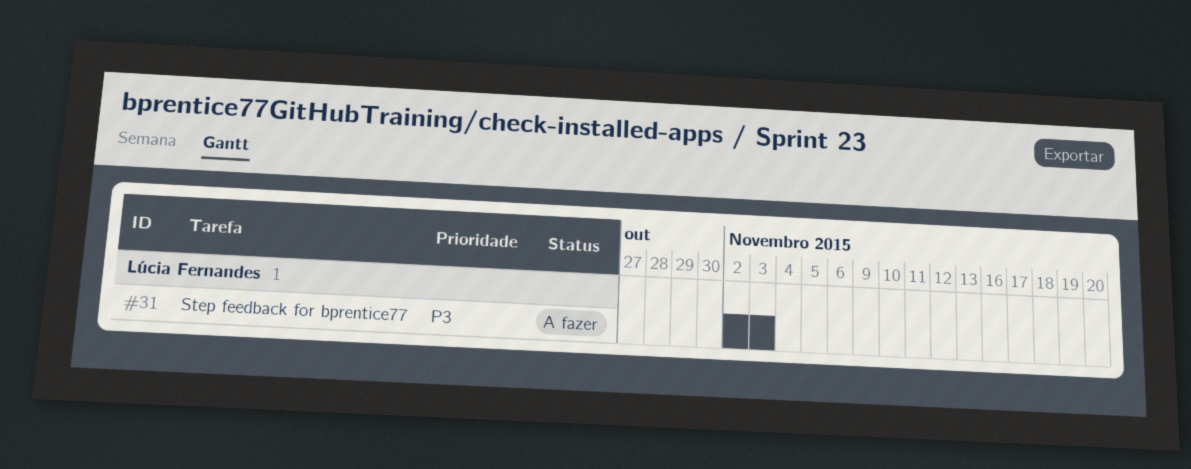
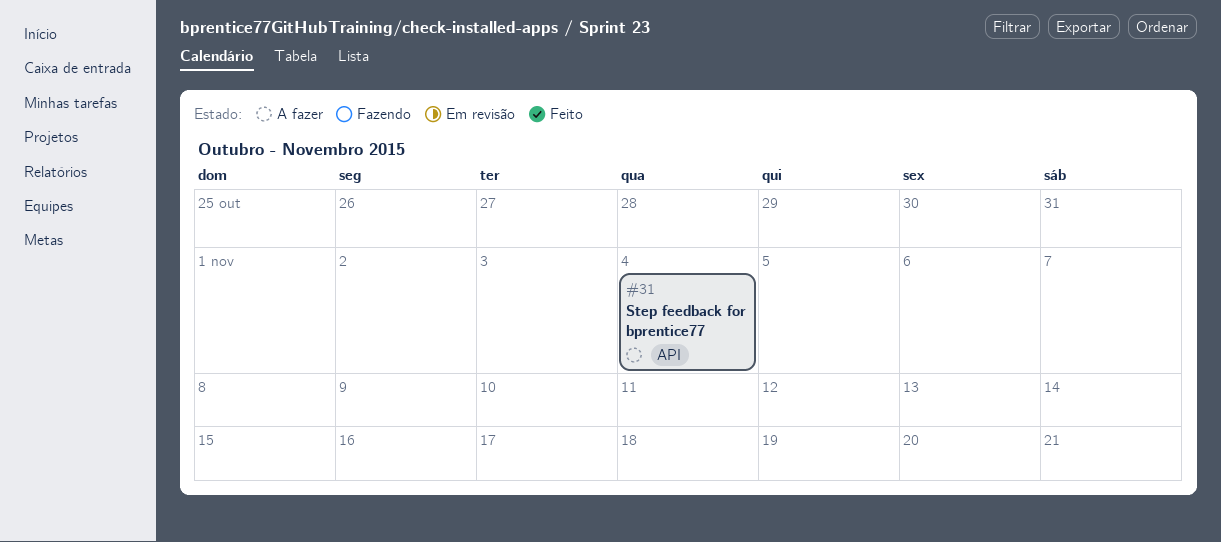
#31, due: Nov 3 -> Nov 4

